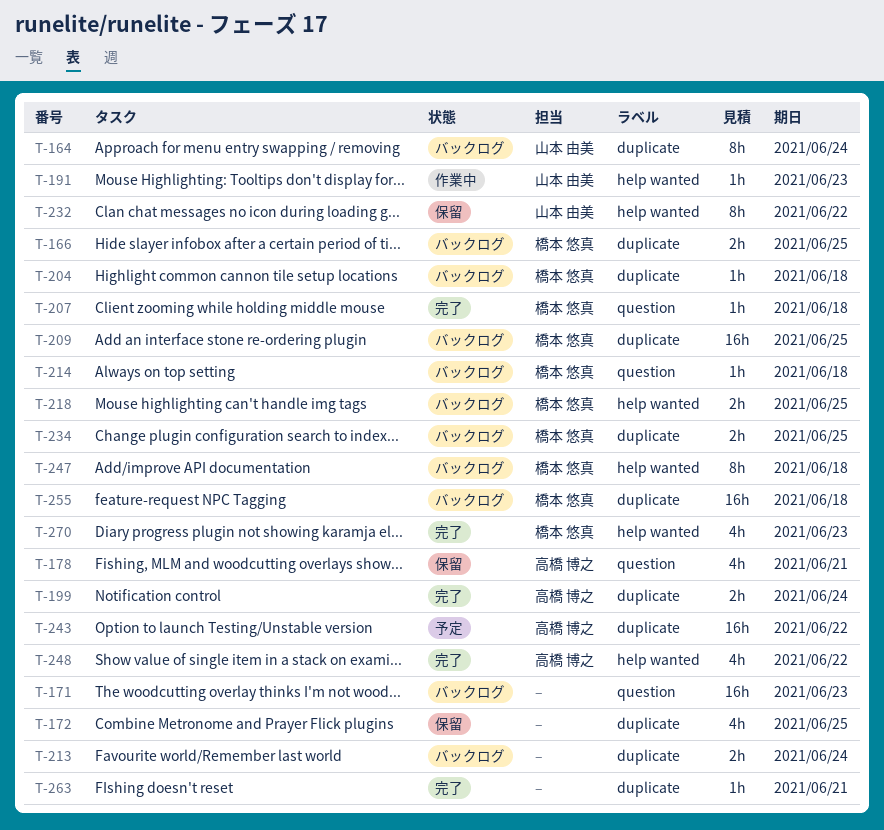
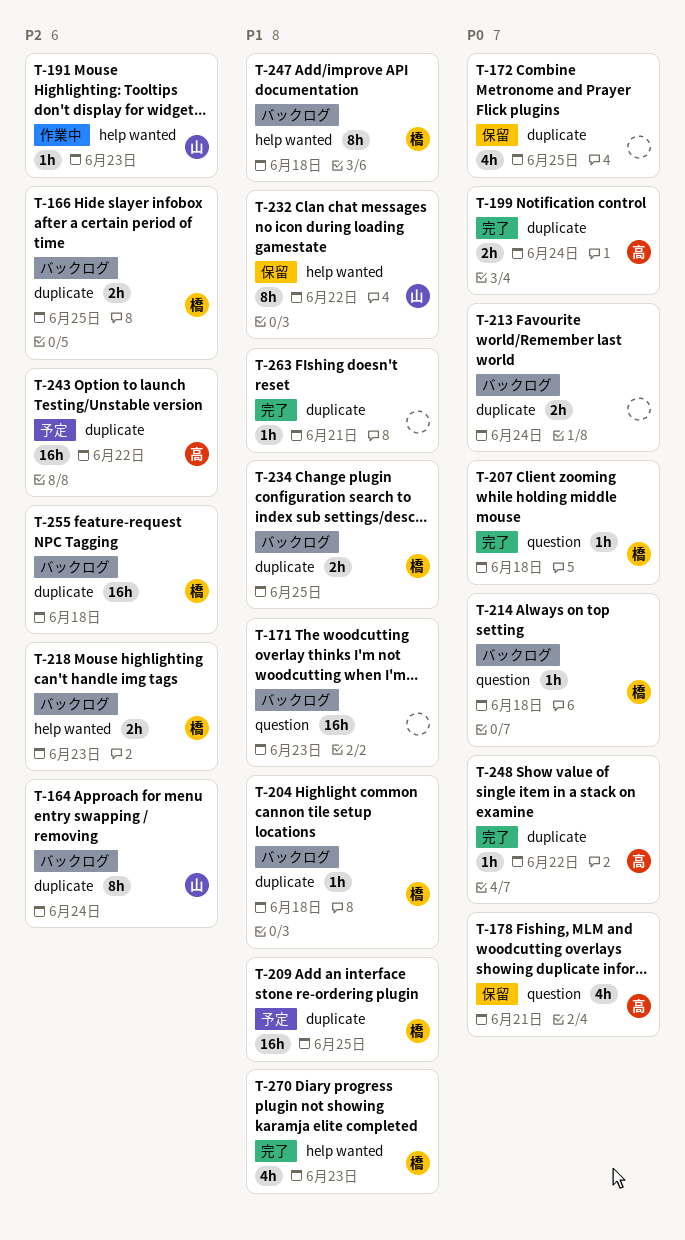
T-209, status: バックログ -> 予定
T-218, due: Jun 25 -> Jun 23
T-248, label: help wanted -> duplicate
T-248, estimate: 4h -> 1h

